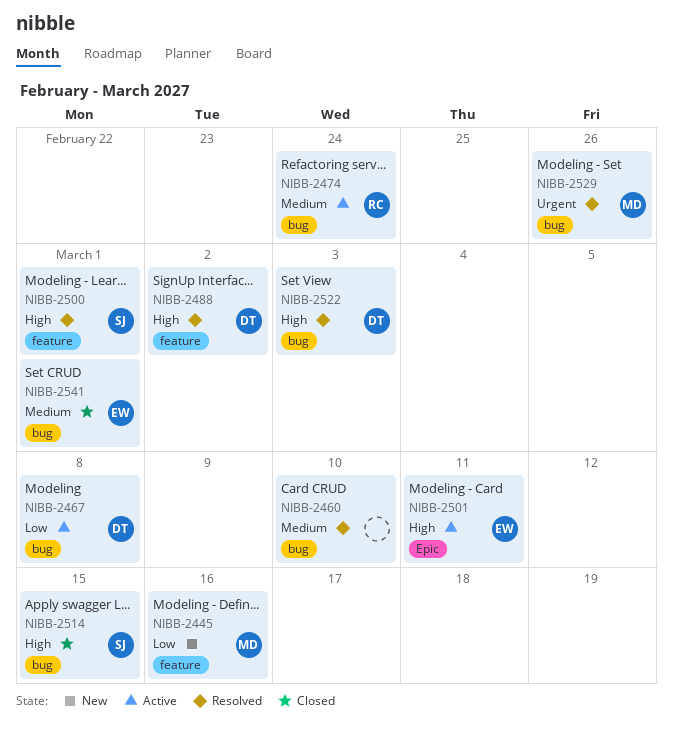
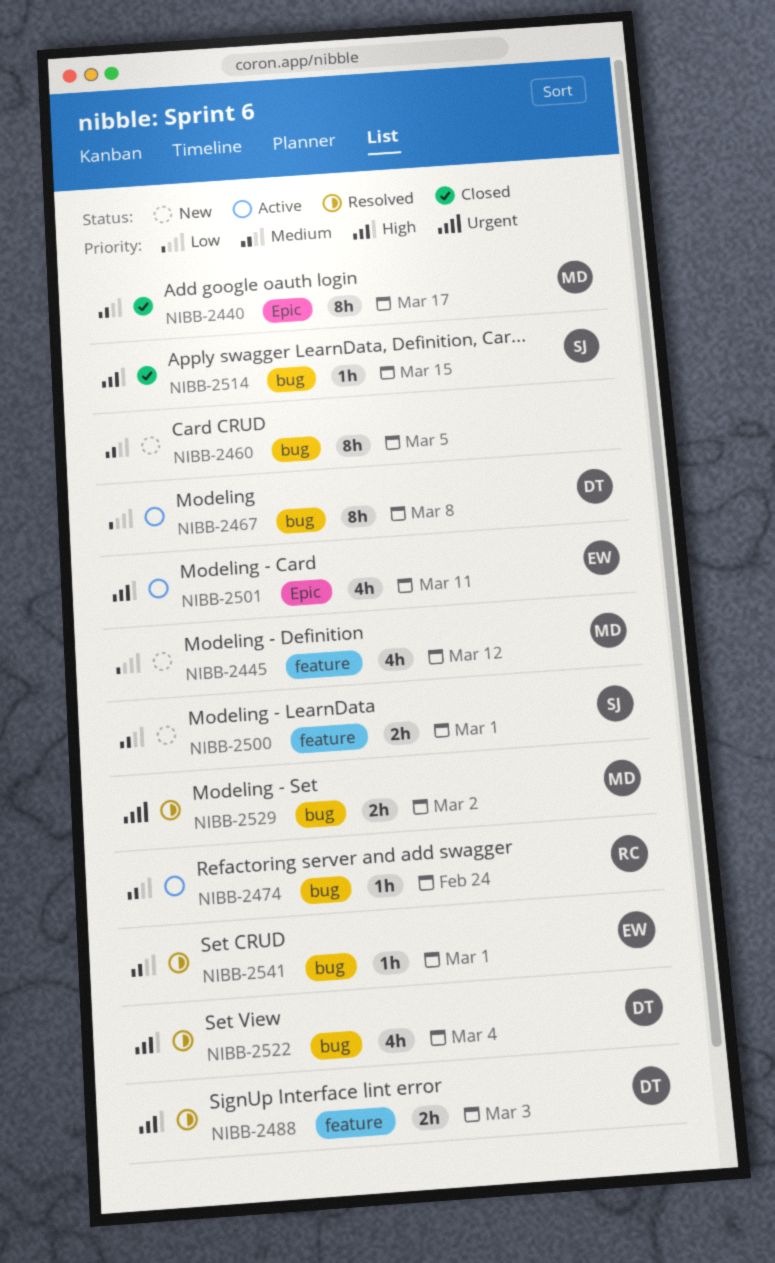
NIBB-2440: none -> present
NIBB-2445, due: Mar 16 -> Mar 12
NIBB-2460, status: Resolved -> New
NIBB-2460, due: Mar 10 -> Mar 5
NIBB-2488, due: Mar 2 -> Mar 3
NIBB-2500, status: Resolved -> New
NIBB-2500, priority: High -> Medium
NIBB-2522, due: Mar 3 -> Mar 4
NIBB-2529, due: Feb 26 -> Mar 2
NIBB-2541, status: Closed -> Resolved

